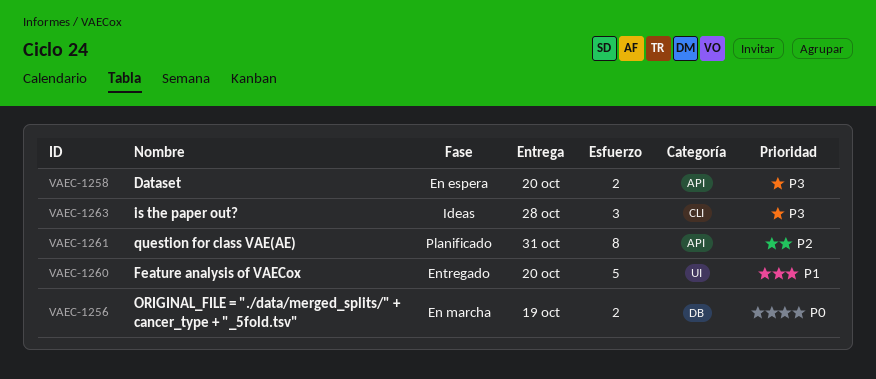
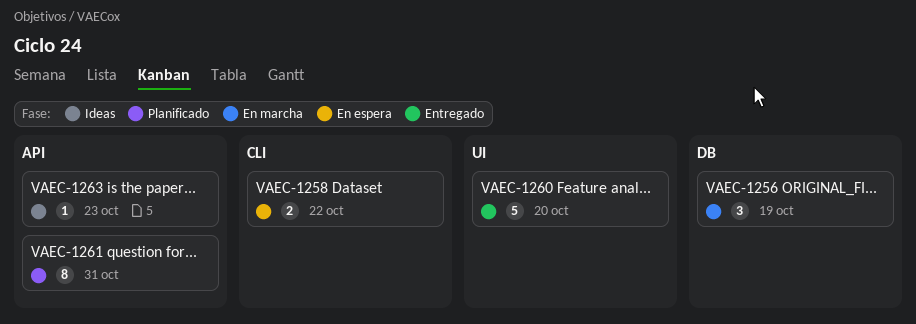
VAEC-1256, estimate: 2 -> 3
VAEC-1258, label: API -> CLI
VAEC-1258, due: Oct 20 -> Oct 22
VAEC-1263, label: CLI -> API
VAEC-1263, estimate: 3 -> 1
VAEC-1263, due: Oct 28 -> Oct 23

